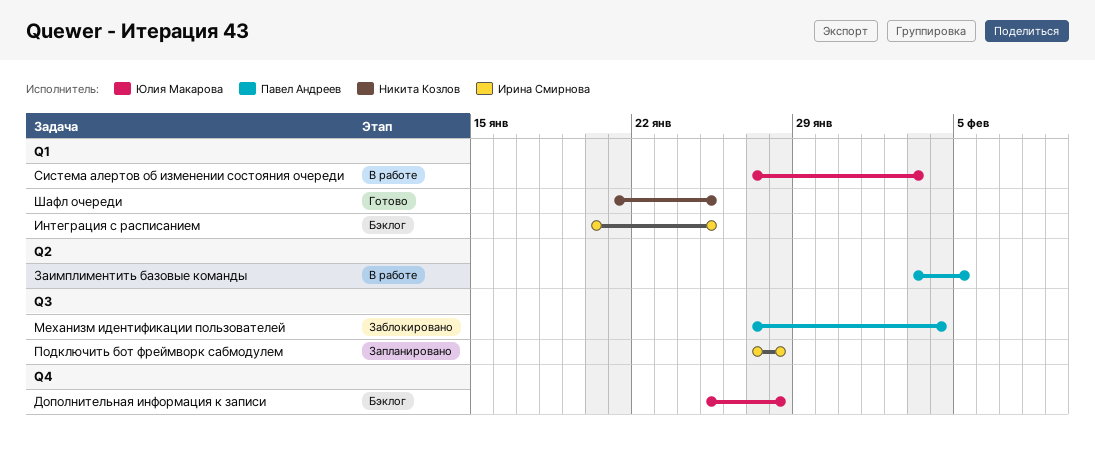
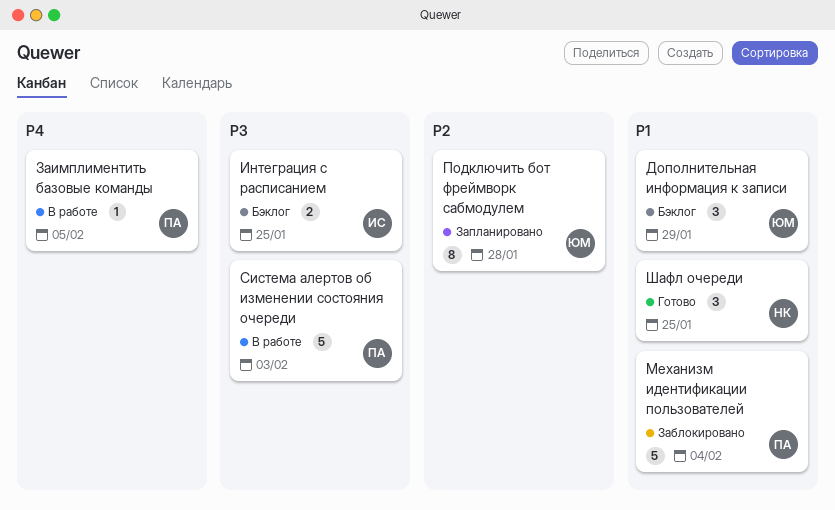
Дополнительная информация к записи, due: Jan 28 -> Jan 29
Подключить бот фреймворк сабмодулем, owner: Ирина Смирнова -> Юлия Макарова
Система алертов об изменении состояния очереди, owner: Юлия Макарова -> Павел Андреев

